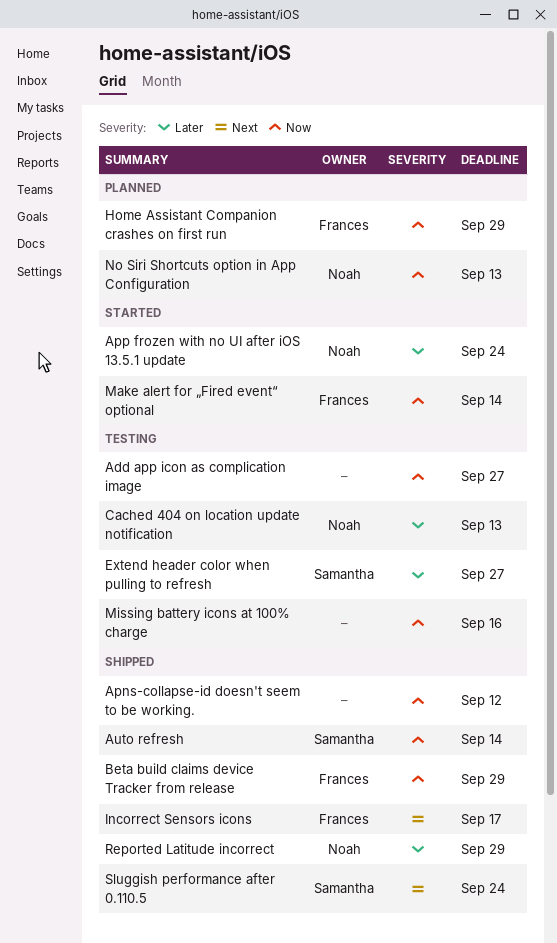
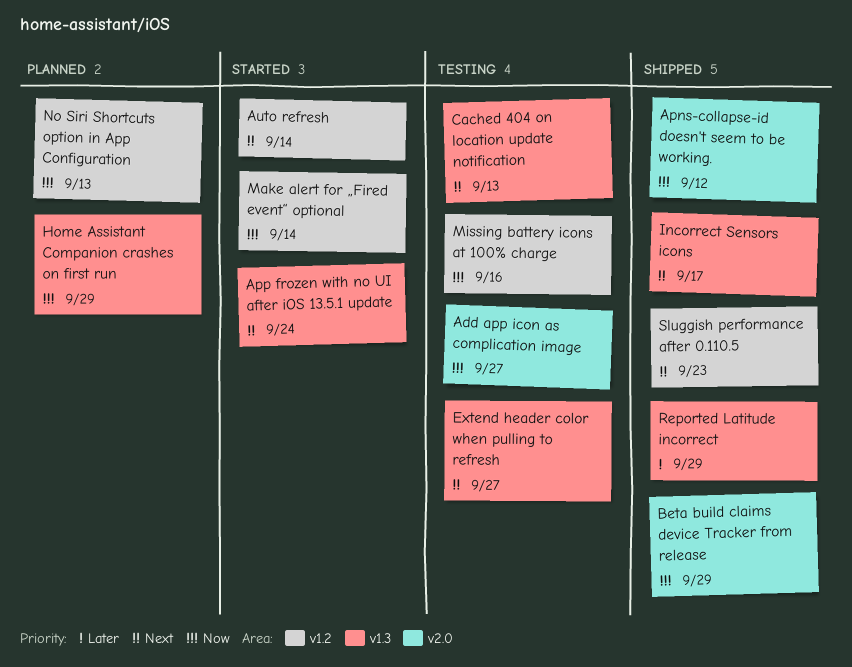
App frozen with no UI after iOS 13.5.1 update, priority: Later -> Next
Auto refresh, status: Shipped -> Started
Auto refresh, priority: Now -> Next
Cached 404 on location update notification, priority: Later -> Next
Extend header color when pulling to refresh, priority: Later -> Next
Sluggish performance after 0.110.5, due: Sep 24 -> Sep 23

